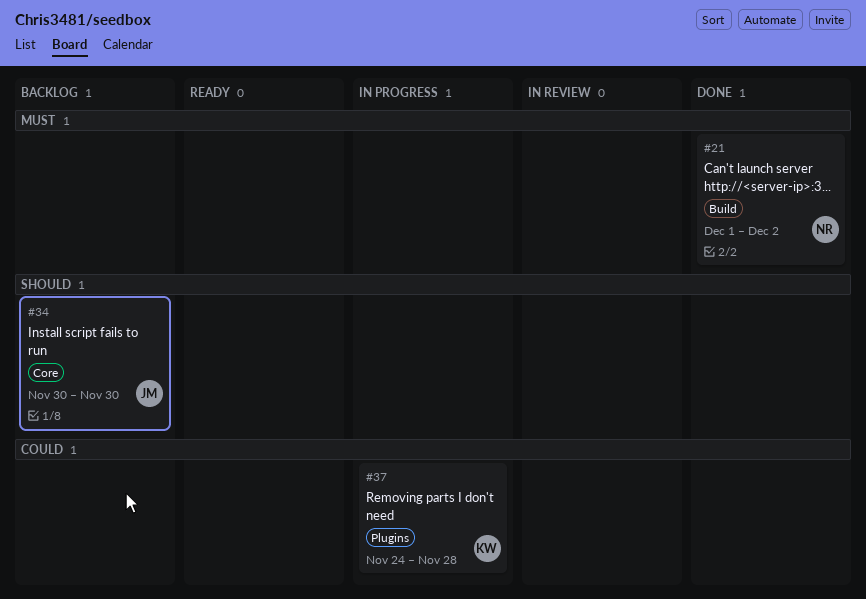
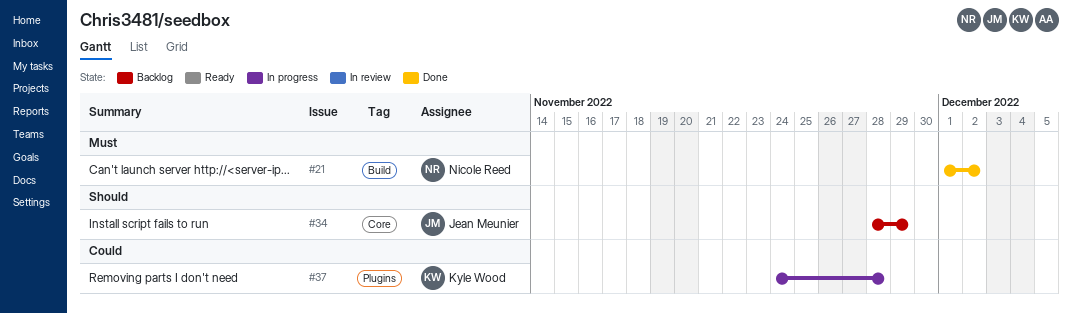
#34, start: Nov 30 -> Nov 28
#34, due: Nov 30 -> Nov 29

